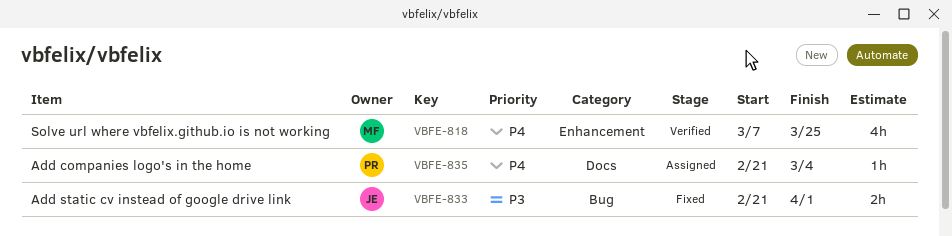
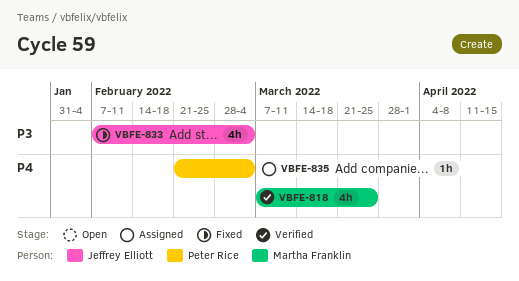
VBFE-833, estimate: 2h -> 4h
VBFE-833, start: Feb 21 -> Feb 7
VBFE-833, due: Apr 1 -> Mar 4

